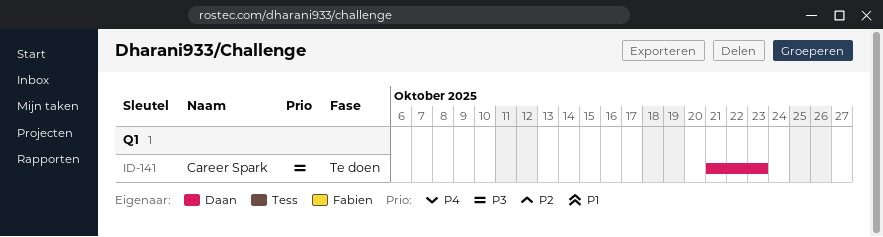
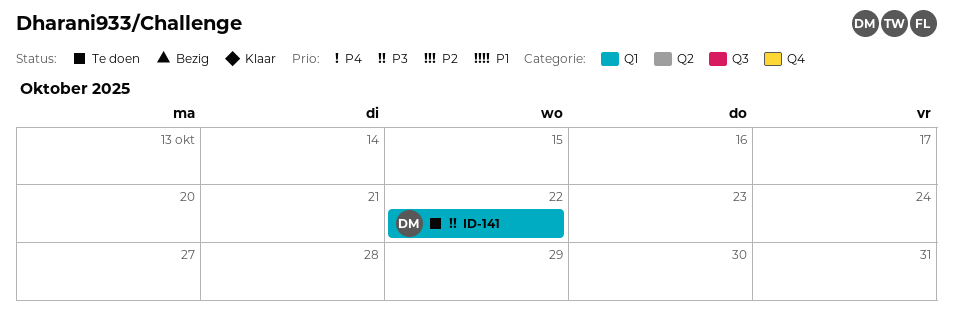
ID-141, start: Oct 21 -> Oct 22
ID-141, due: Oct 23 -> Oct 22

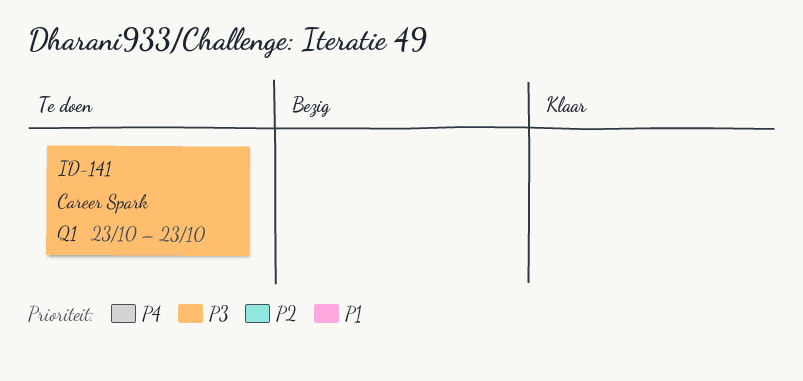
ID-141, start: Oct 22 -> Oct 23
ID-141, due: Oct 22 -> Oct 23

